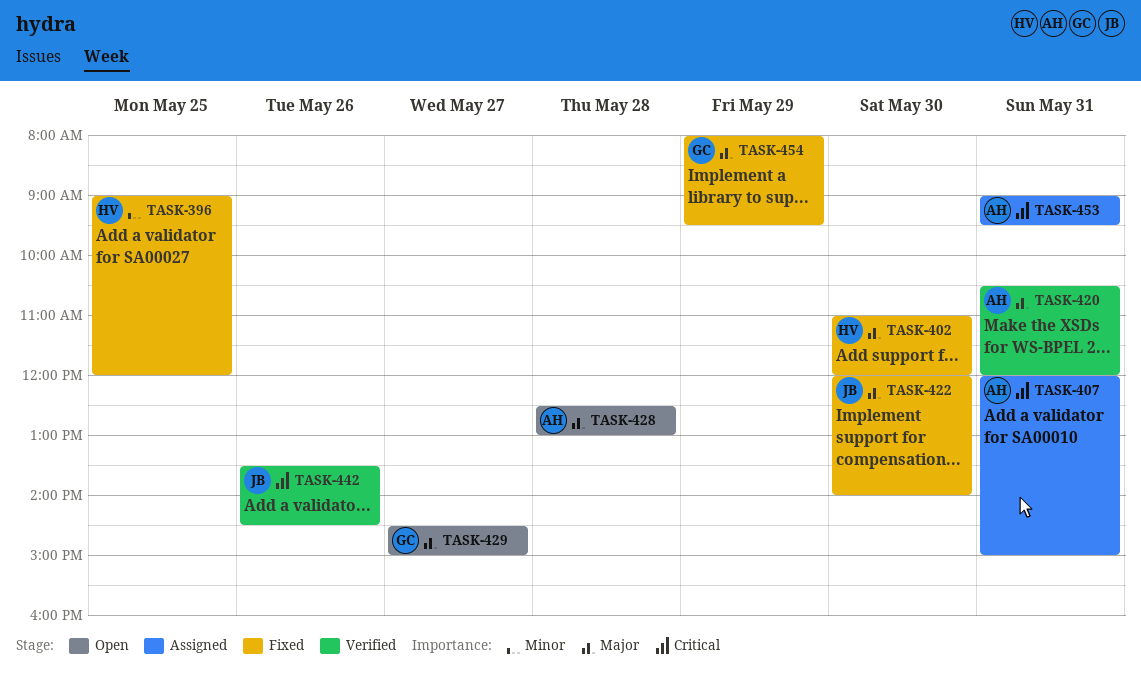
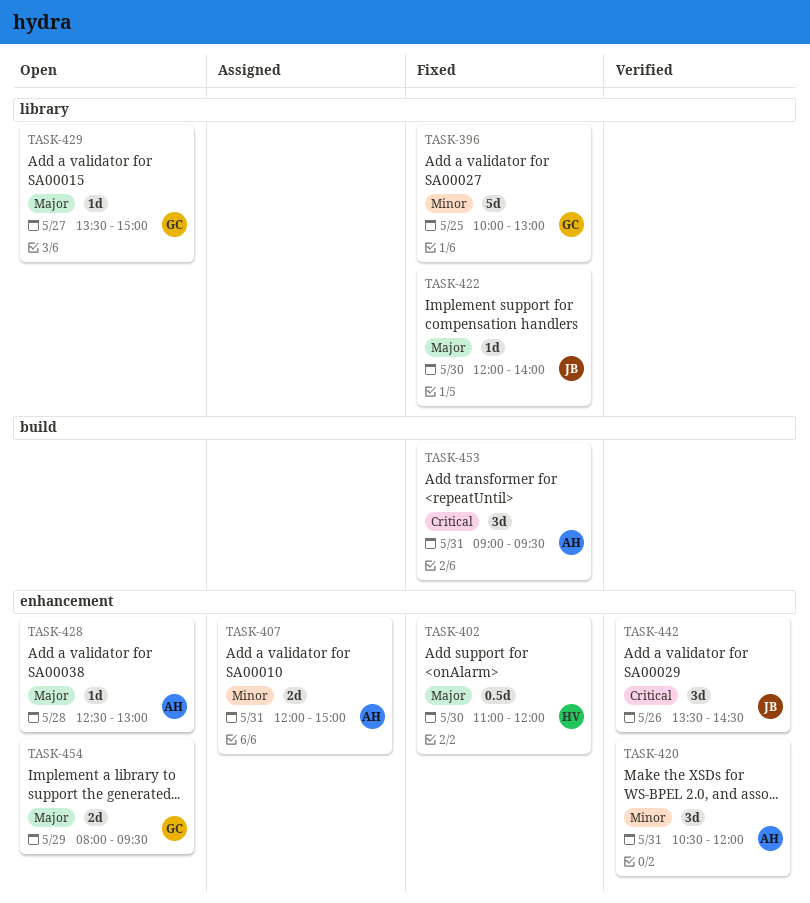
TASK-396, owner: HV -> GC
TASK-396, begins: 09:00 -> 10:00
TASK-396, ends: 12:00 -> 13:00
TASK-407, priority: Critical -> Minor
TASK-420, priority: Major -> Minor
TASK-429, begins: 14:30 -> 13:30
TASK-453, status: Assigned -> Fixed
TASK-454, status: Fixed -> Open

